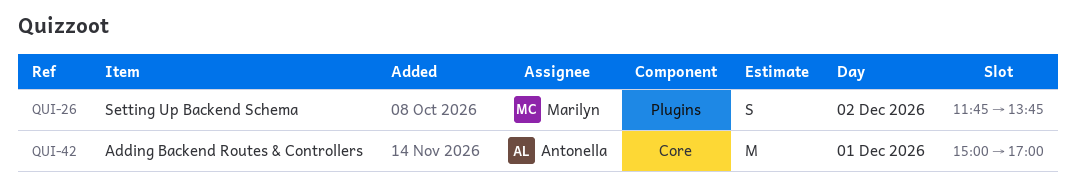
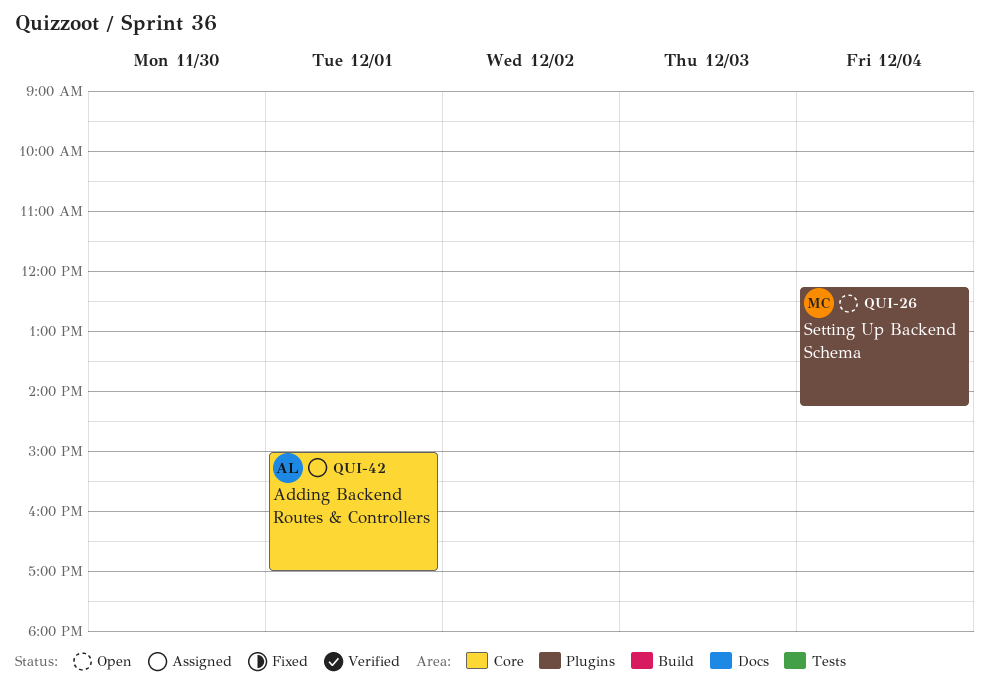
QUI-26, day: Dec 2 -> Dec 4
QUI-26, begins: 11:45 -> 12:15
QUI-26, ends: 13:45 -> 14:15

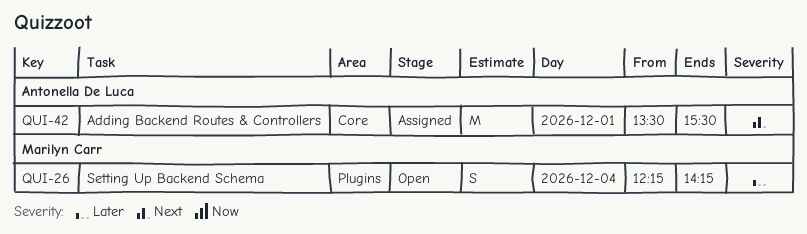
QUI-42, begins: 15:00 -> 13:30
QUI-42, ends: 17:00 -> 15:30

